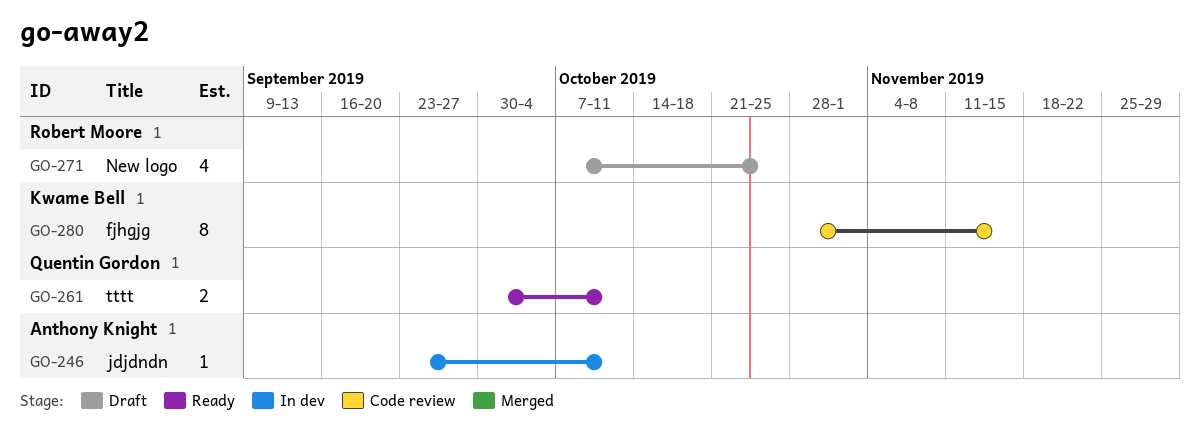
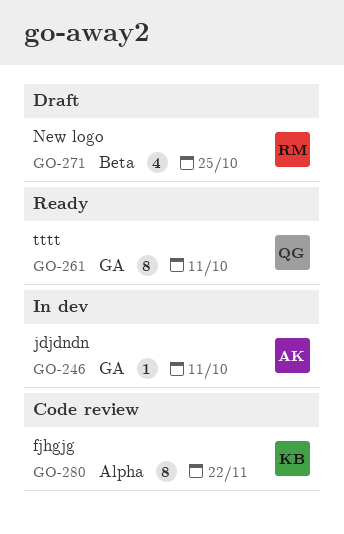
GO-261, estimate: 2 -> 8
GO-280, due: Nov 15 -> Nov 22

